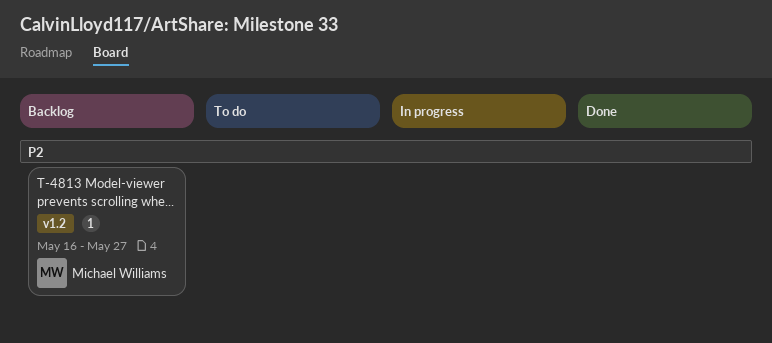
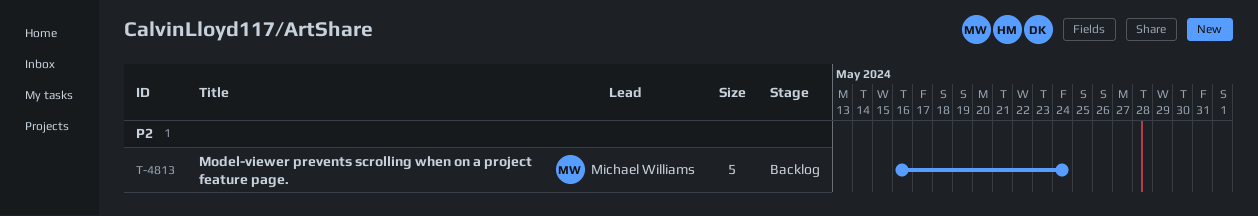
T-4813, estimate: 1 -> 5
T-4813, due: May 27 -> May 24

